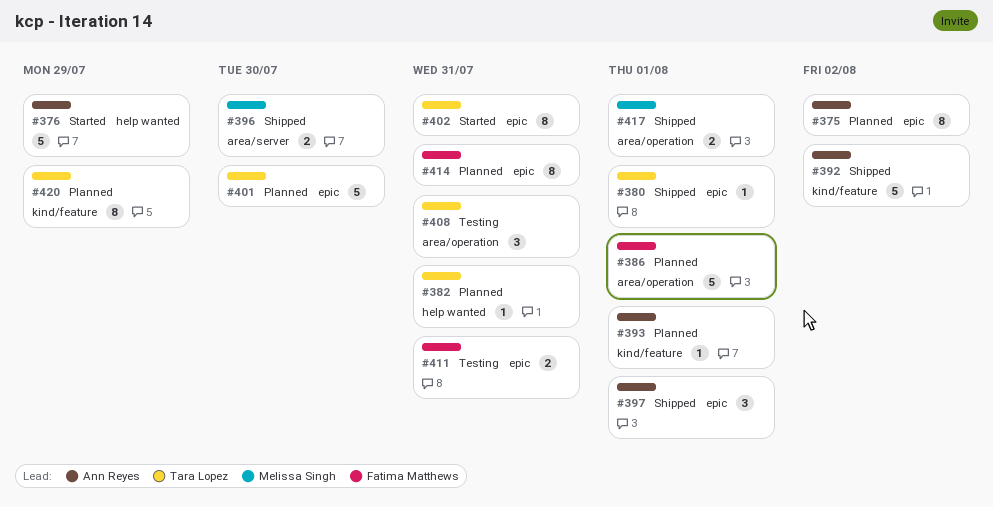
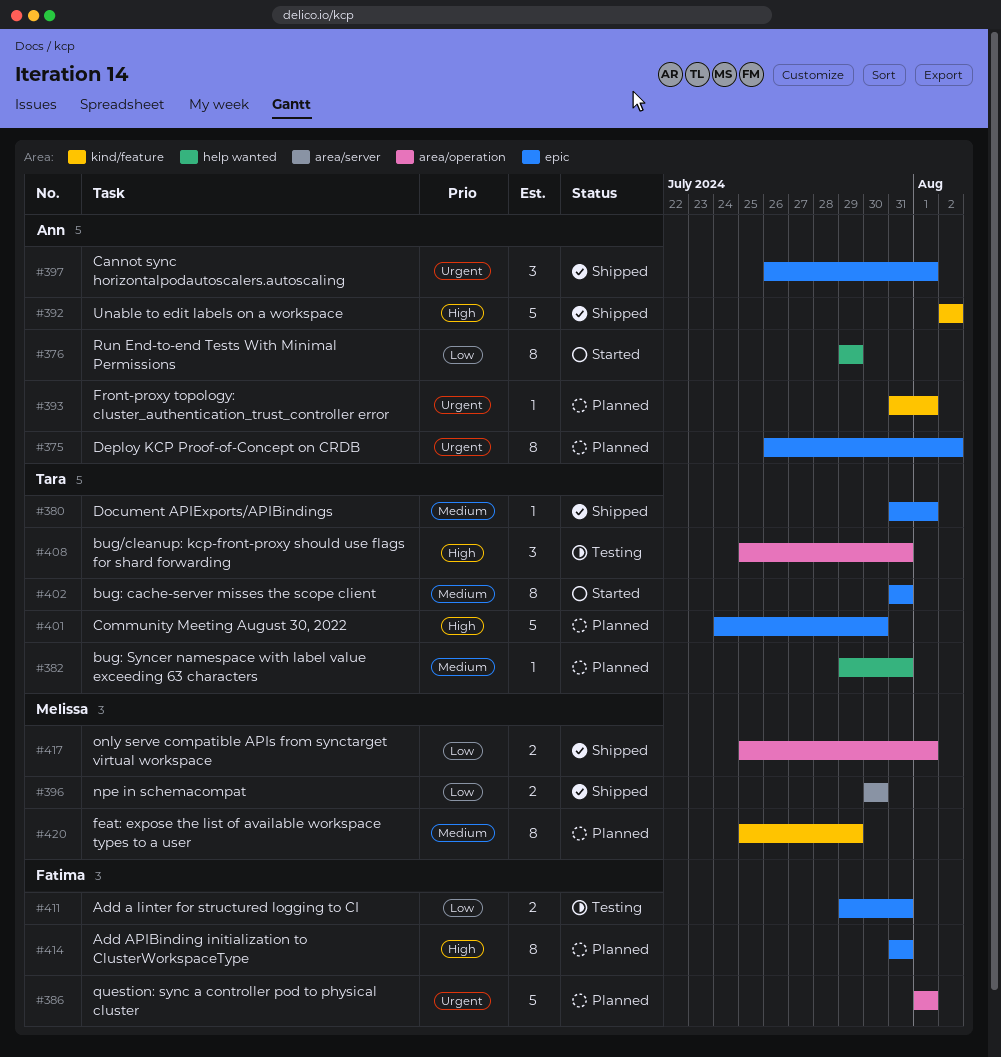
#376, estimate: 5 -> 8
#420, owner: Tara Lopez -> Melissa Singh

